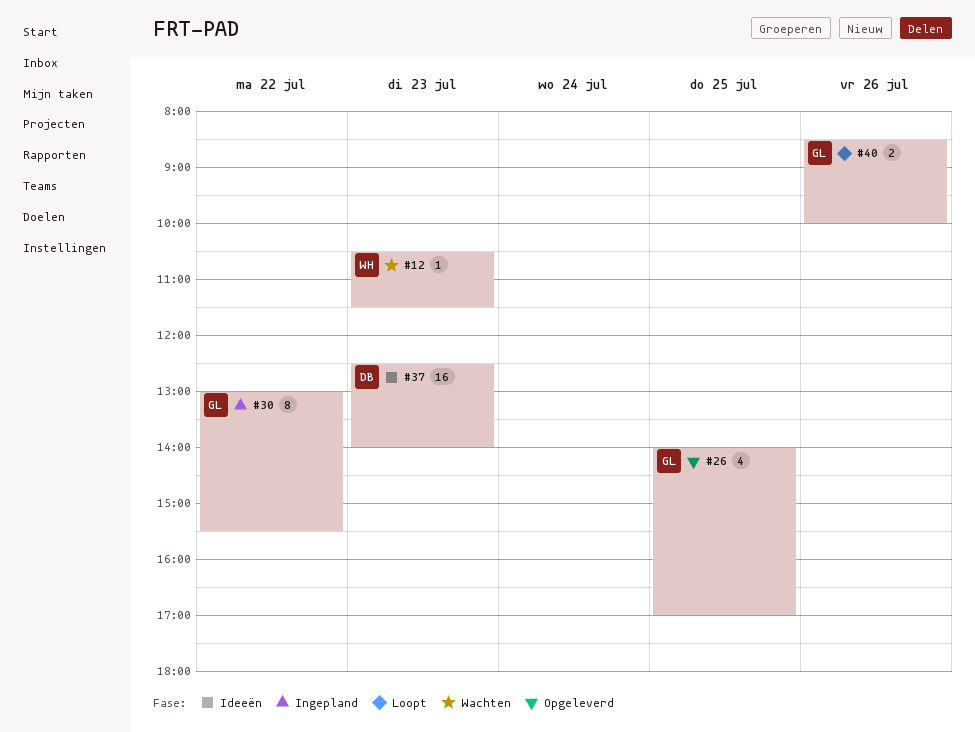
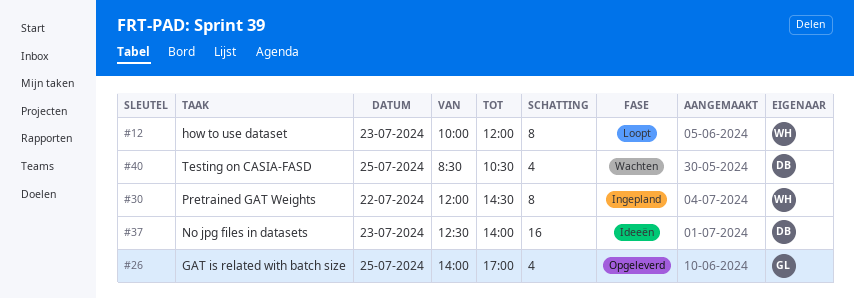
#12, status: Wachten -> Loopt
#12, estimate: 1 -> 8
#12, begins: 10:30 -> 10:00
#12, ends: 11:30 -> 12:00
#30, owner: GL -> WH
#30, begins: 13:00 -> 12:00
#30, ends: 15:30 -> 14:30
#40, status: Loopt -> Wachten
#40, owner: GL -> DB
#40, estimate: 2 -> 4
#40, day: Jul 26 -> Jul 25
#40, ends: 10:00 -> 10:30

